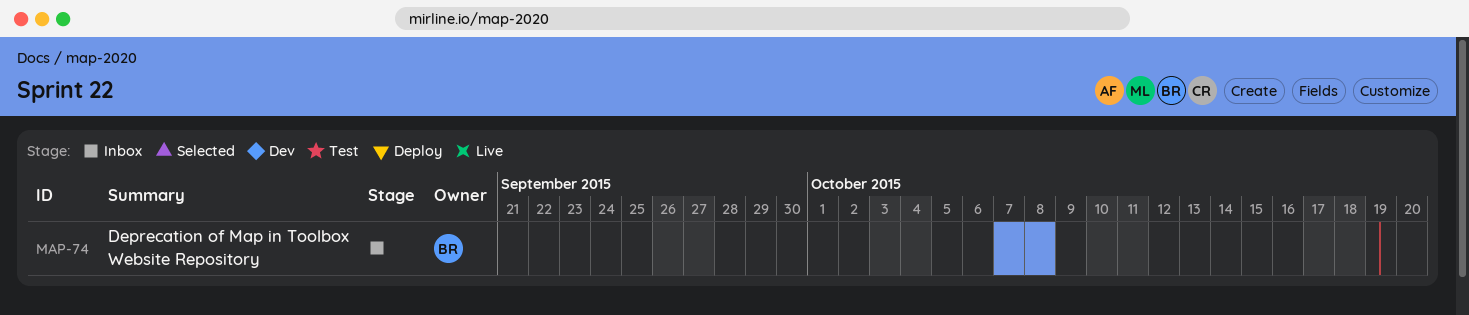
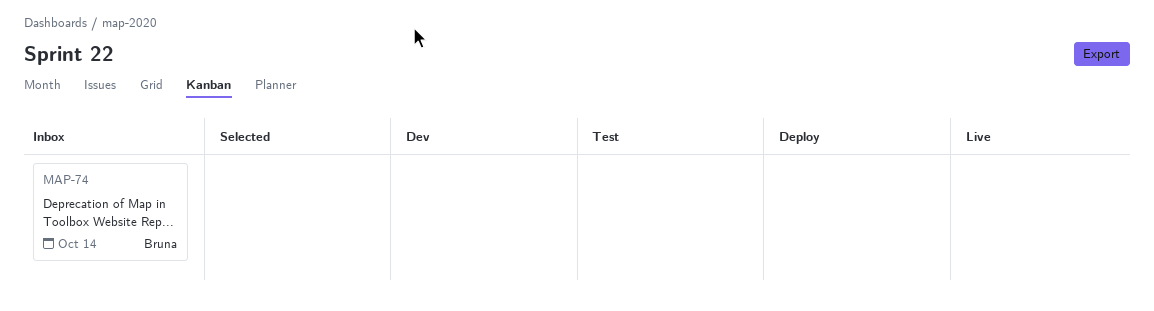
MAP-74, due: Oct 8 -> Oct 14

